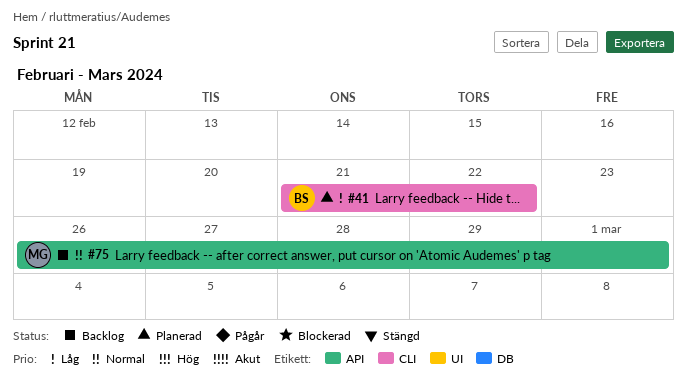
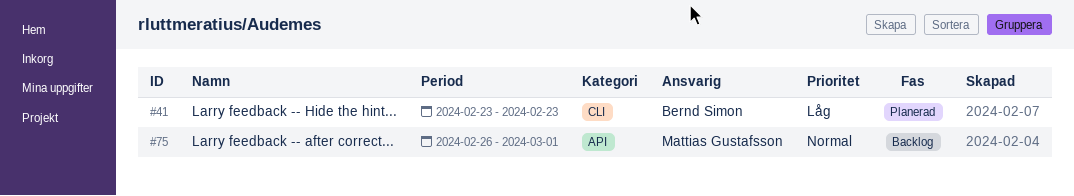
#41, start: Feb 21 -> Feb 23
#41, due: Feb 22 -> Feb 23

